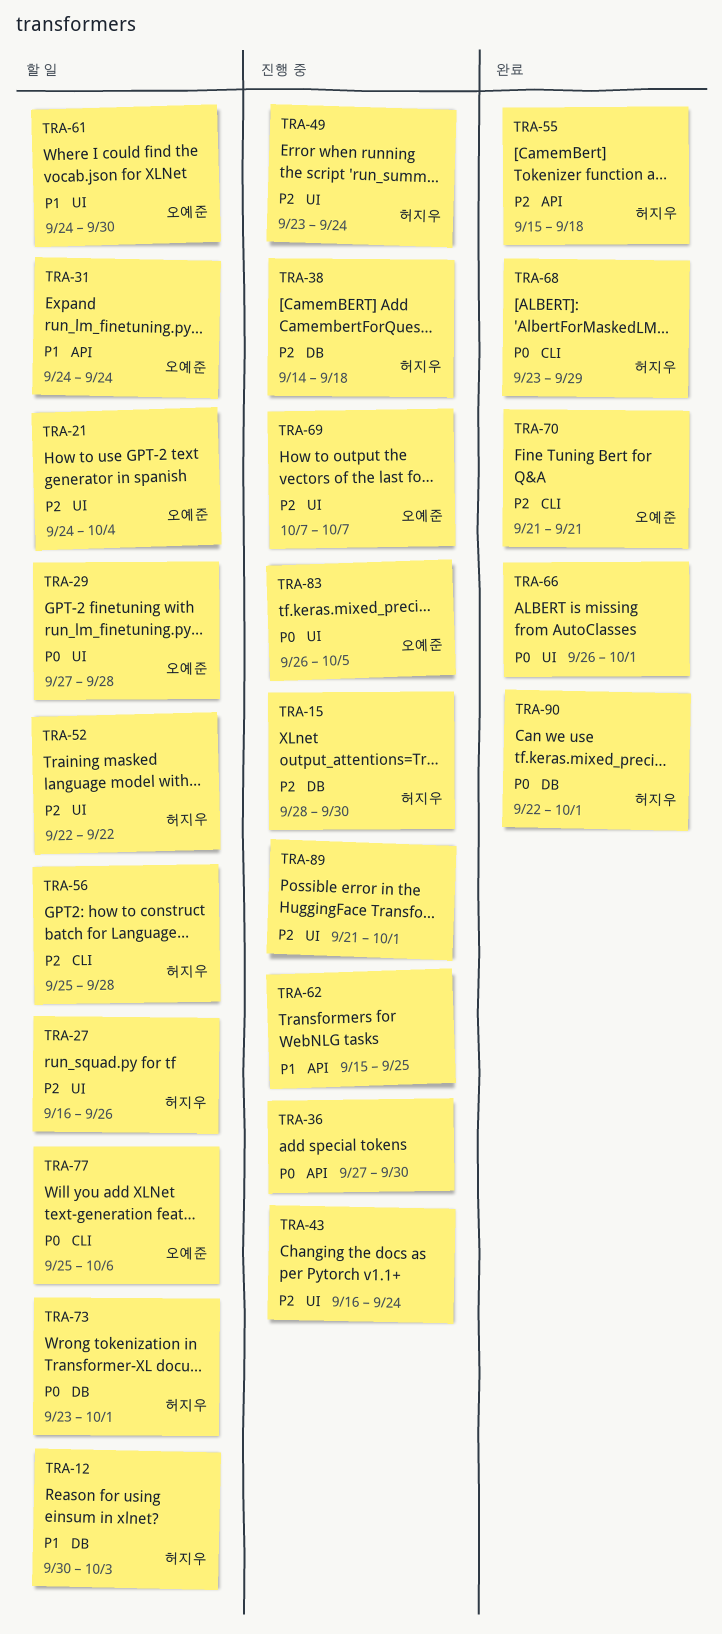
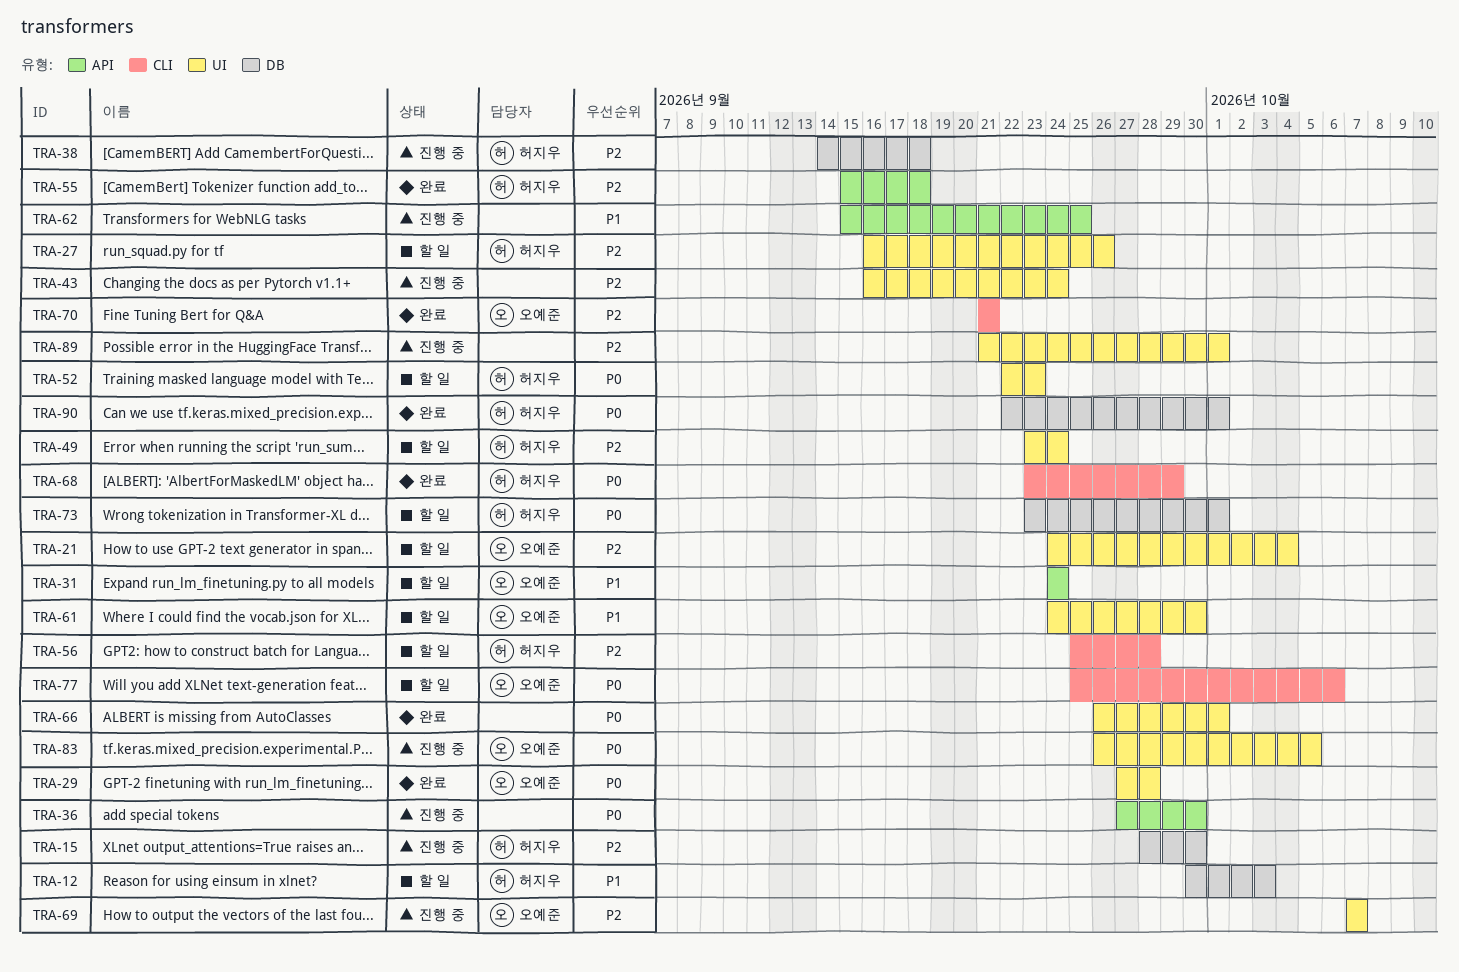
TRA-29, status: 할 일 -> 완료
TRA-49, status: 진행 중 -> 할 일
TRA-52, priority: P2 -> P0
TRA-52, due: Sep 22 -> Sep 23

